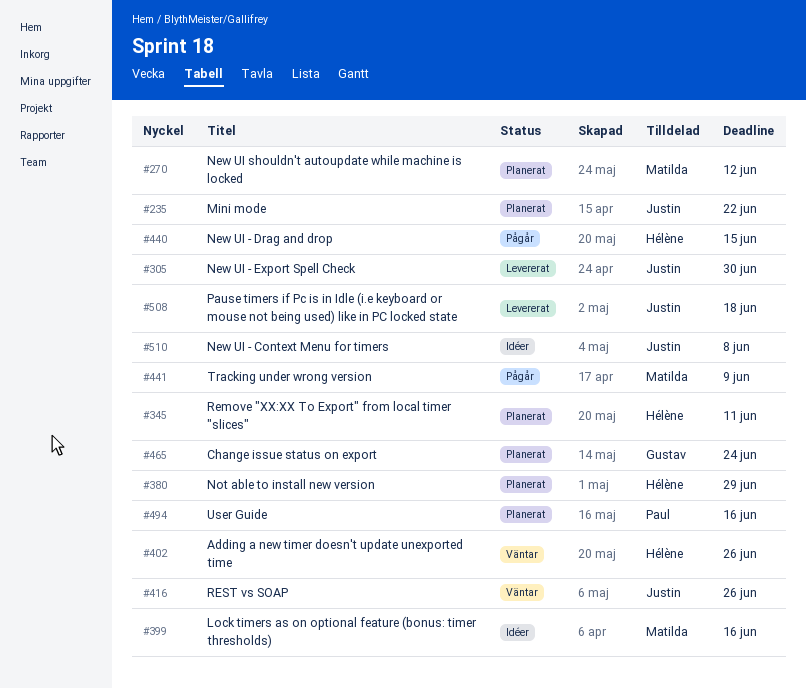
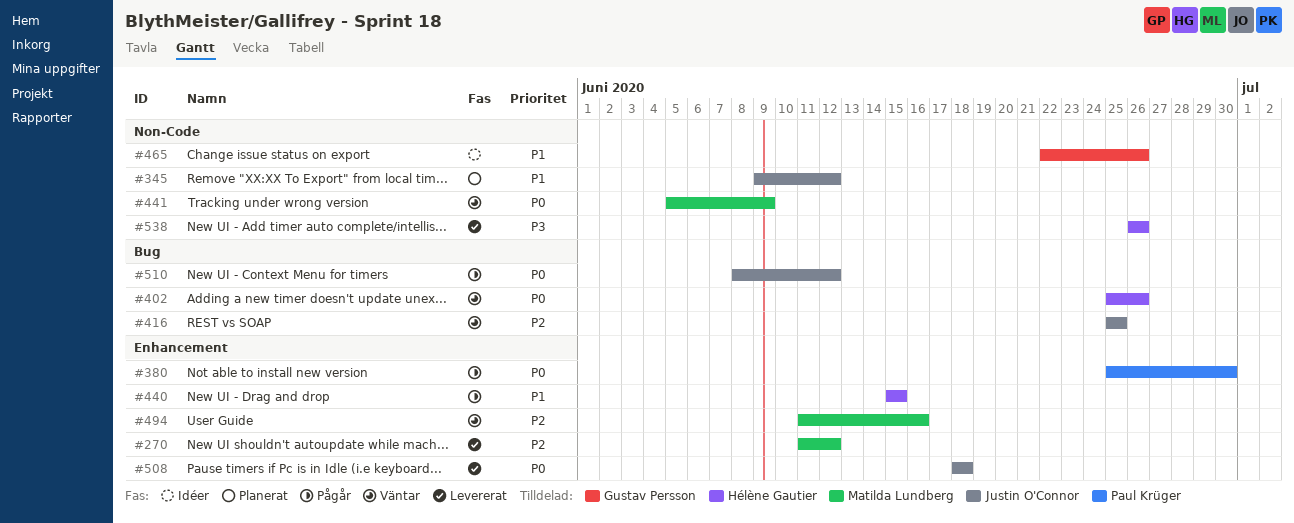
#235: present -> none
#270, status: Planerat -> Levererat
#305: present -> none
#345, owner: Hélène Gautier -> Justin O'Connor
#345, due: Jun 11 -> Jun 12
#380, status: Planerat -> Pågår
#380, owner: Hélène Gautier -> Paul Krüger
#380, due: Jun 29 -> Jun 30
#399: present -> none
#416, due: Jun 26 -> Jun 25
#441, status: Pågår -> Väntar
#465, status: Planerat -> Idéer
#465, due: Jun 24 -> Jun 26
#494, status: Planerat -> Väntar
#494, owner: Paul Krüger -> Matilda Lundberg
#510, status: Idéer -> Pågår
#510, due: Jun 8 -> Jun 12
#538: none -> present

